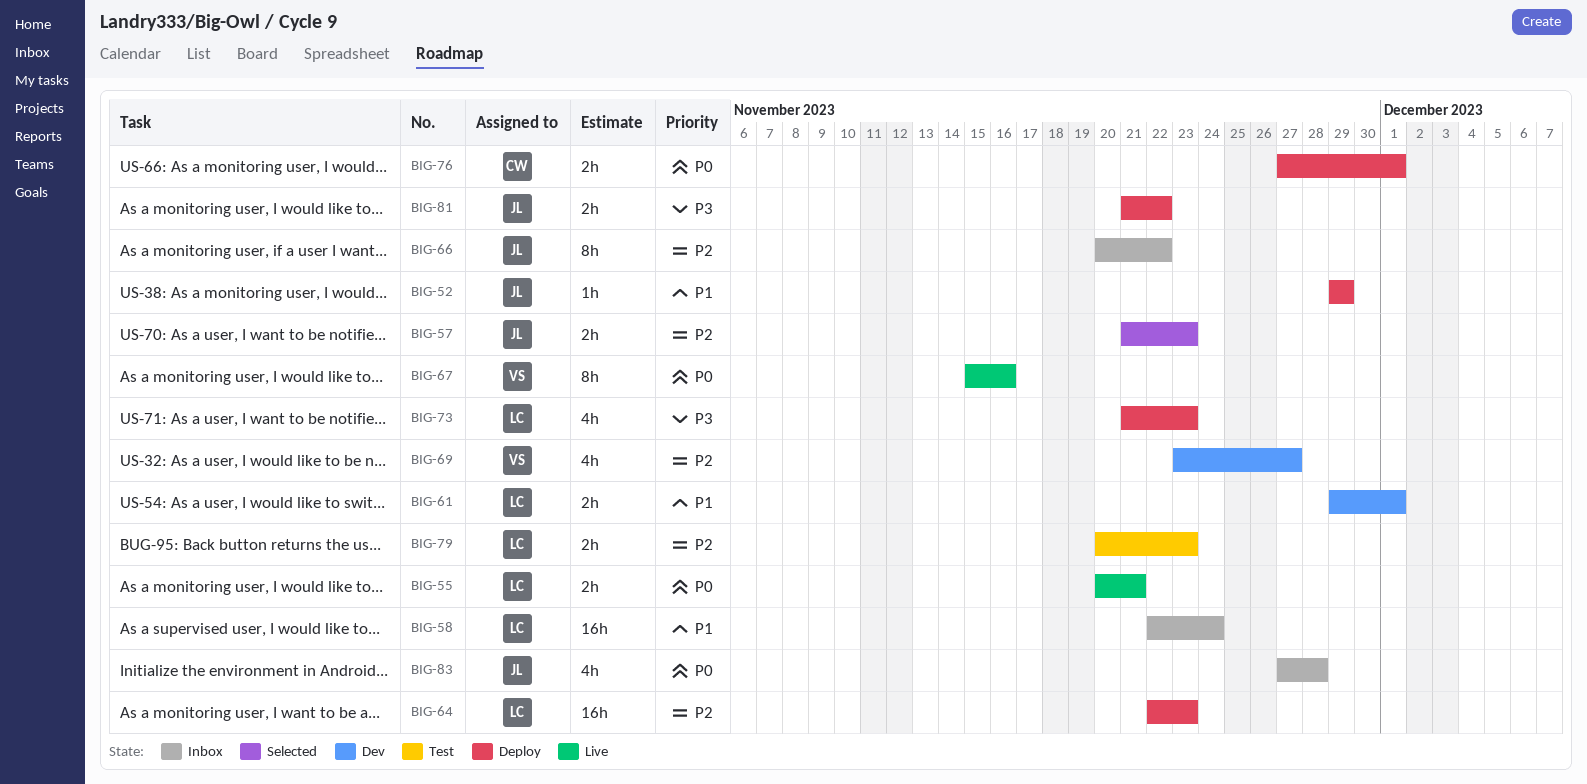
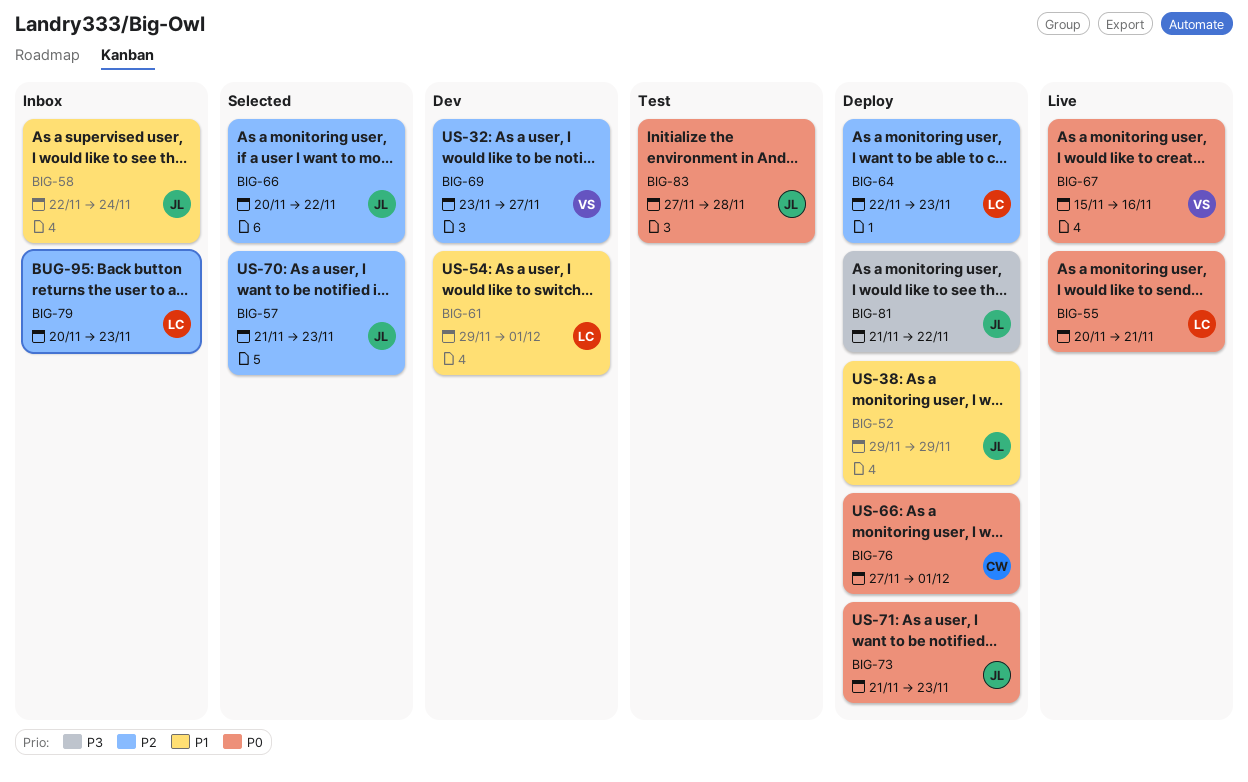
BIG-58, owner: LC -> JL
BIG-66, status: Inbox -> Selected
BIG-73, owner: LC -> JL
BIG-73, priority: P3 -> P0
BIG-79, status: Test -> Inbox
BIG-83, status: Inbox -> Test

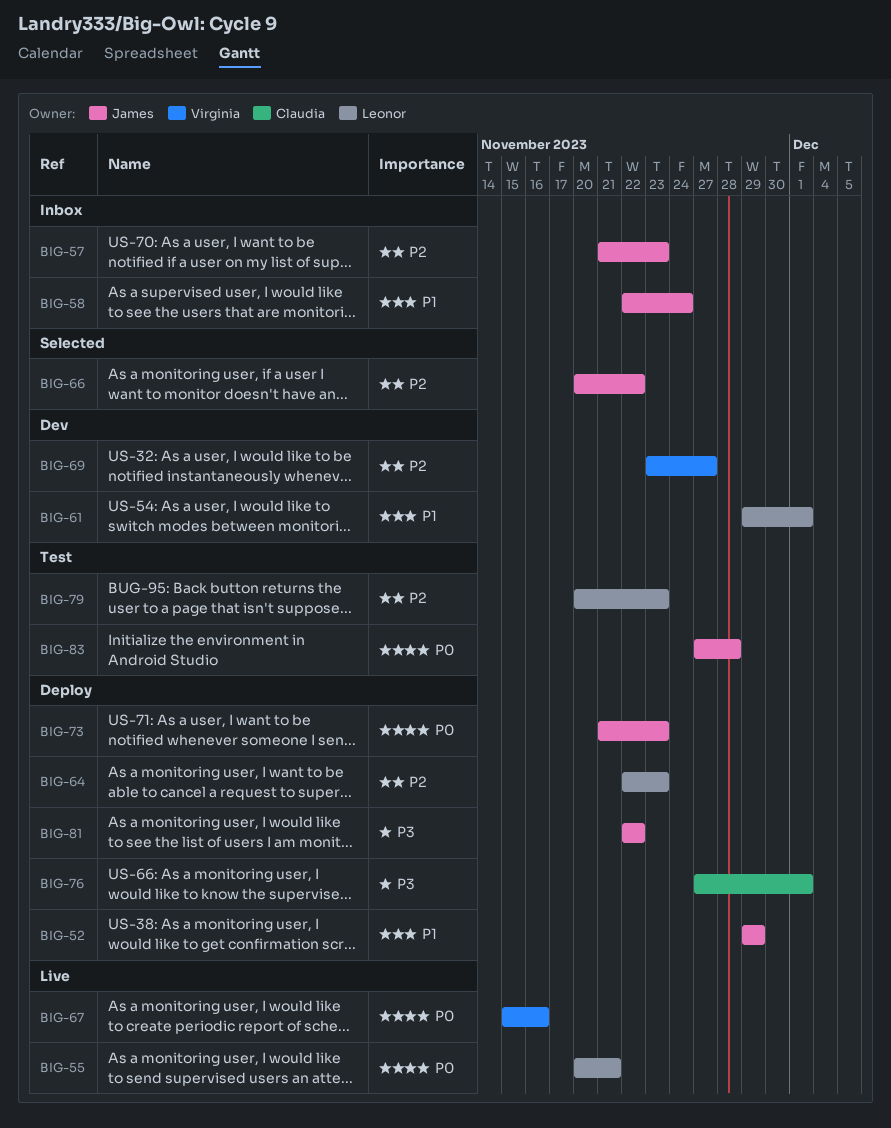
BIG-57, status: Selected -> Inbox
BIG-76, priority: P0 -> P3
BIG-79, status: Inbox -> Test
BIG-81, start: Nov 21 -> Nov 22

